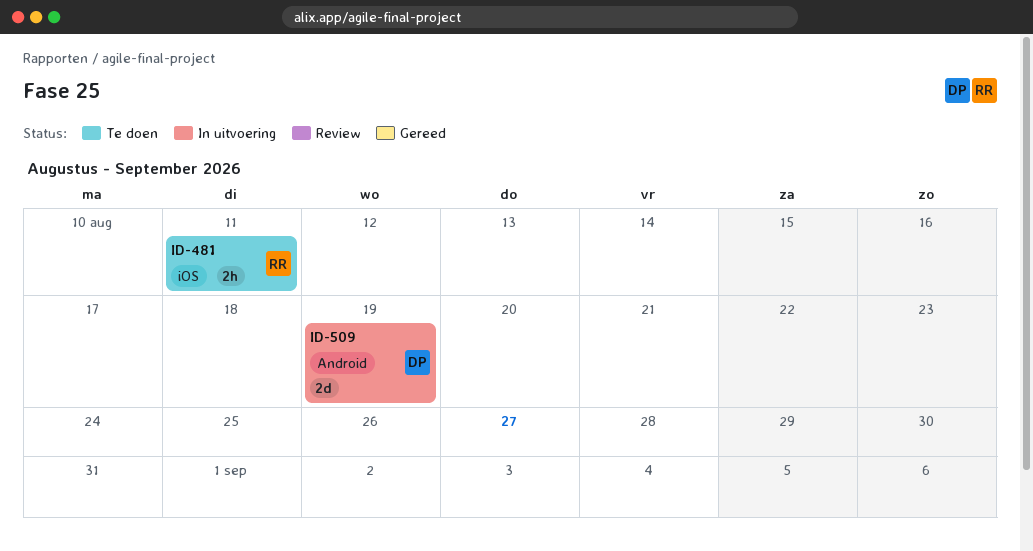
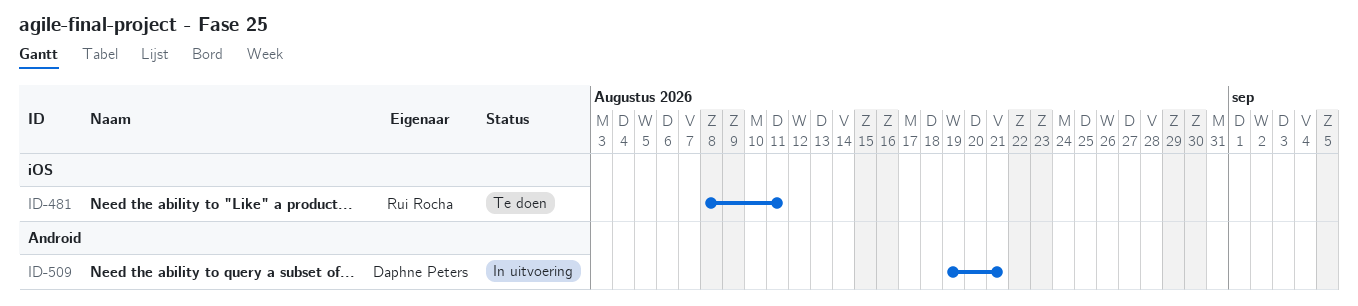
ID-509, due: Aug 19 -> Aug 21

